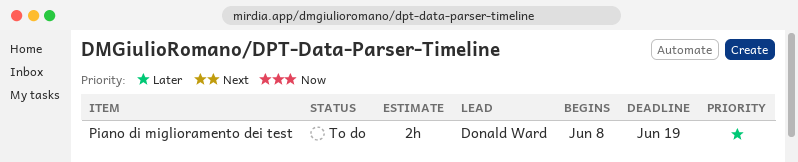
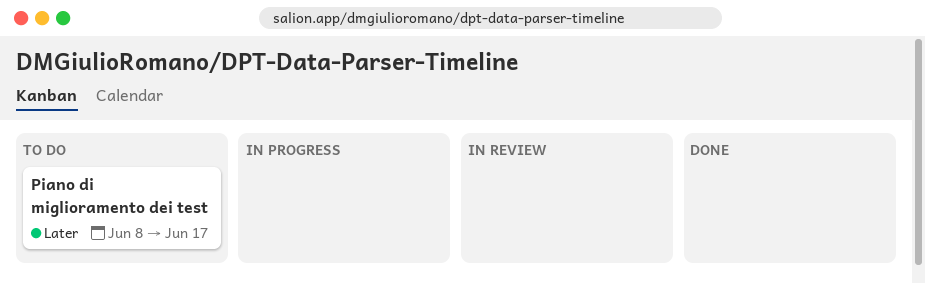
Piano di miglioramento dei test, due: Jun 19 -> Jun 17

